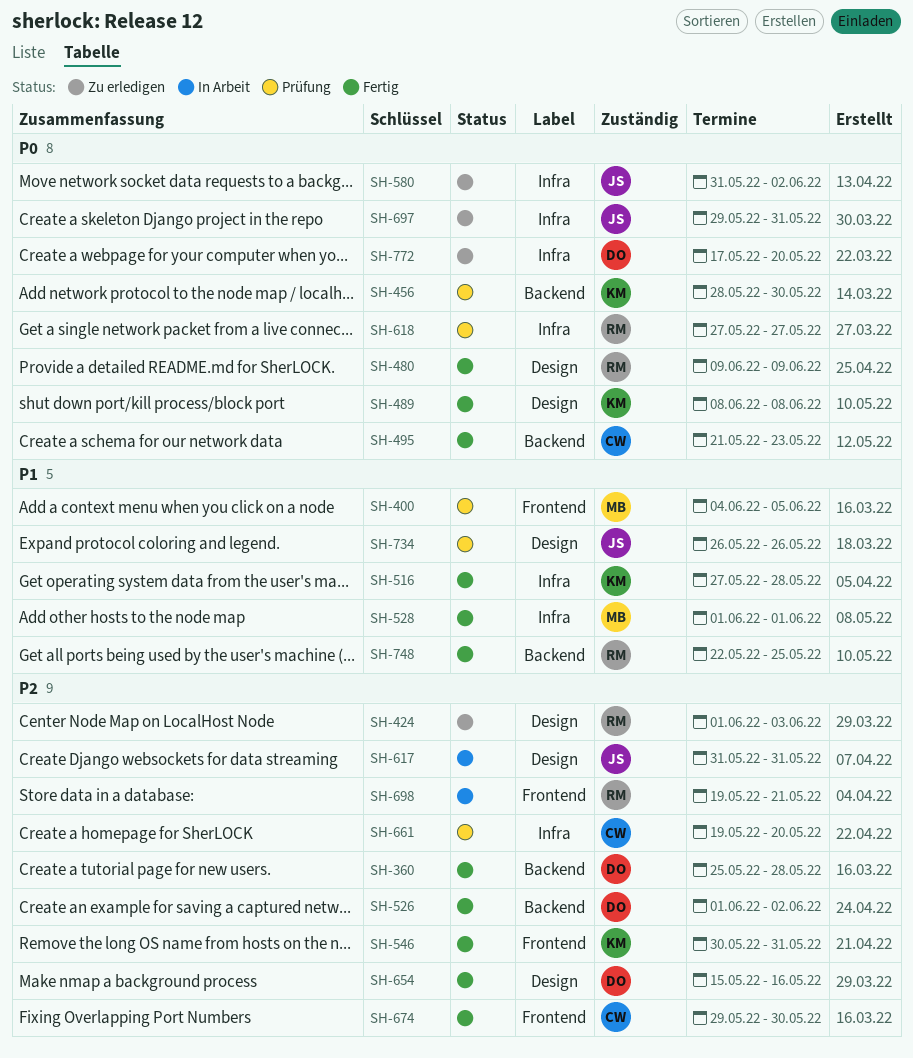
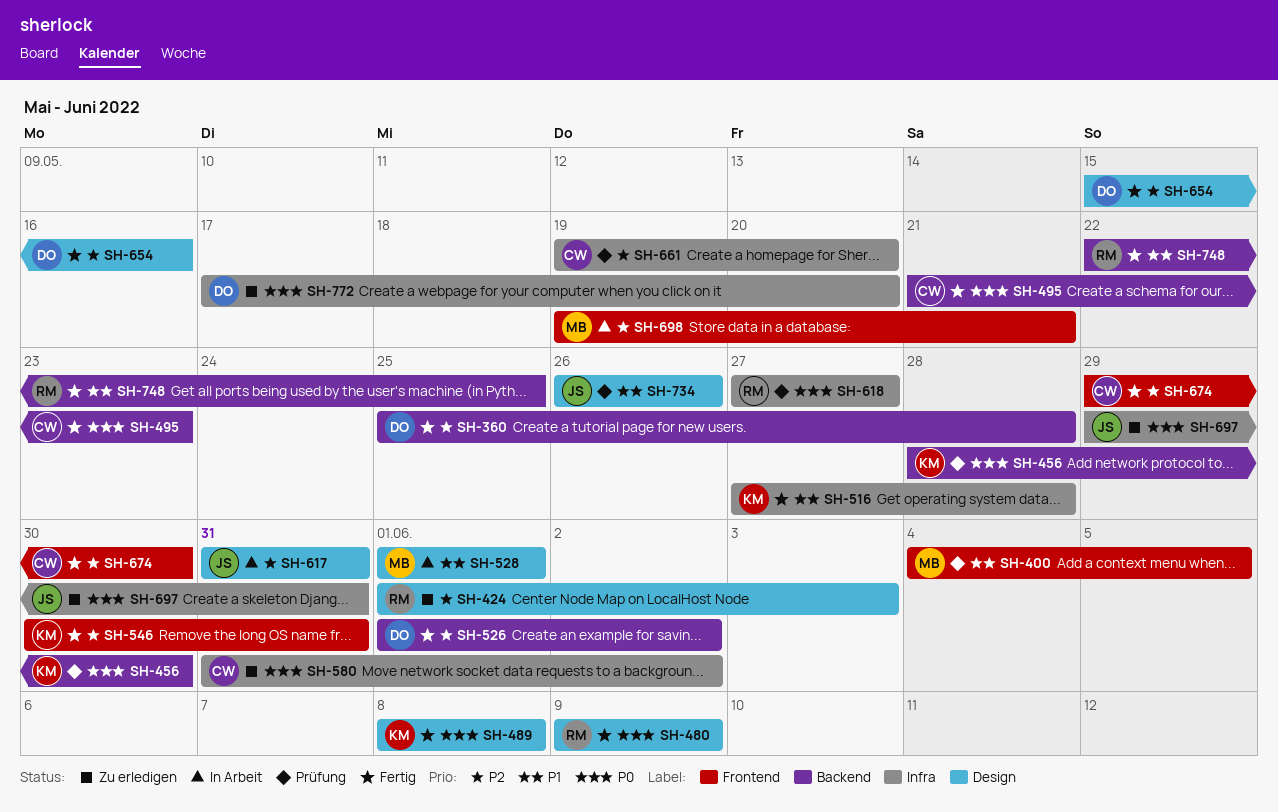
SH-528, status: Fertig -> In Arbeit
SH-528, label: Infra -> Design
SH-580, owner: JS -> CW
SH-698, owner: RM -> MB

